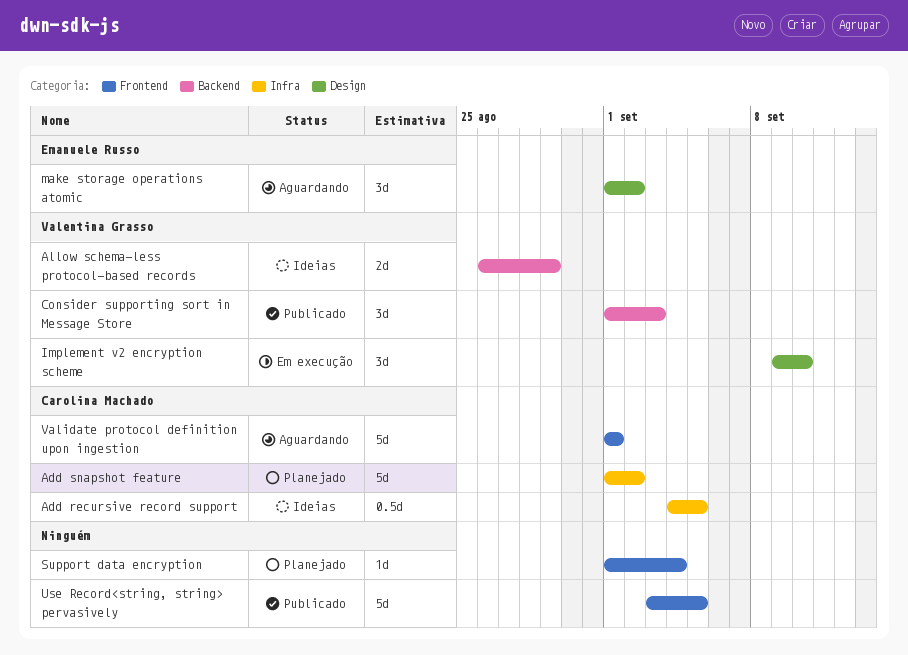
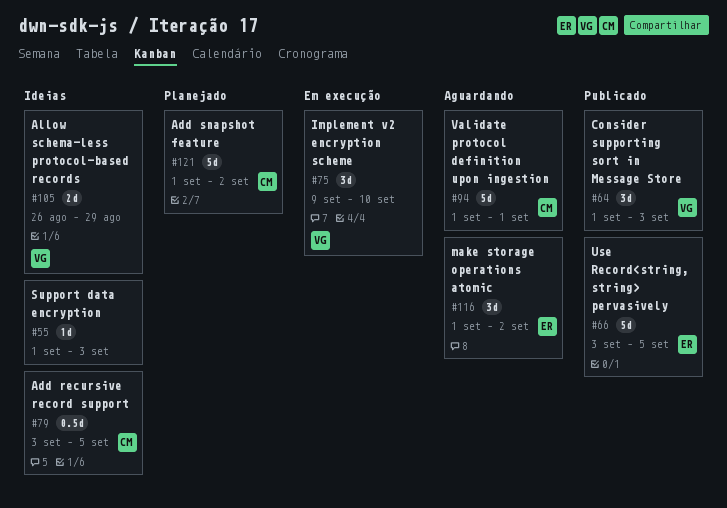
Add recursive record support, start: Sep 4 -> Sep 3
Support data encryption, status: Planejado -> Ideias
Support data encryption, due: Sep 4 -> Sep 3
Use Record<string, string> pervasively, owner: none -> Emanuele Russo

